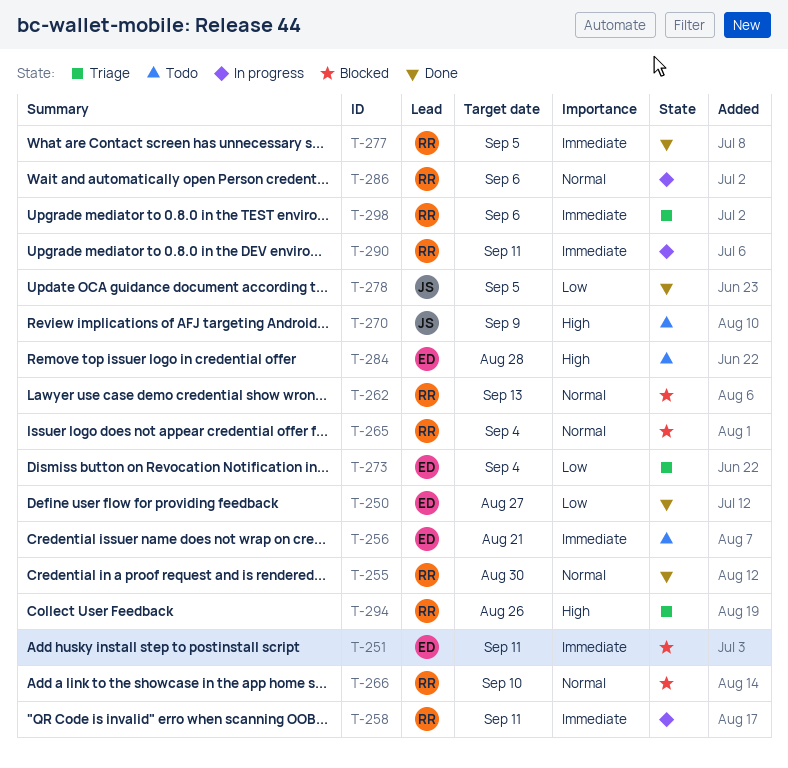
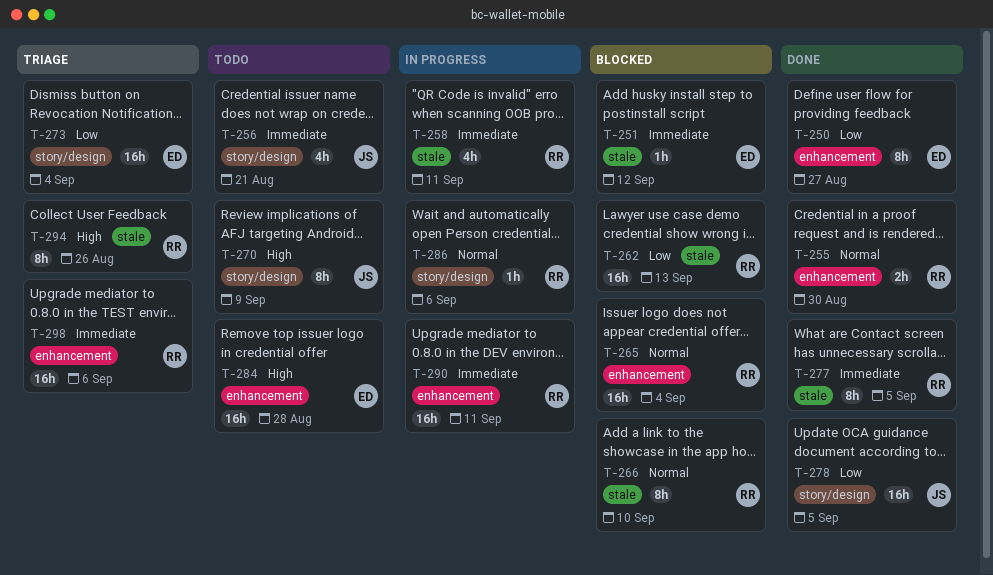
T-251, due: Sep 11 -> Sep 12
T-256, owner: ED -> JS
T-262, priority: Normal -> Low

